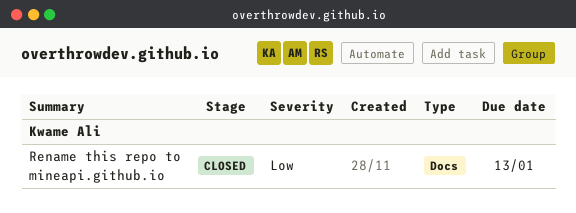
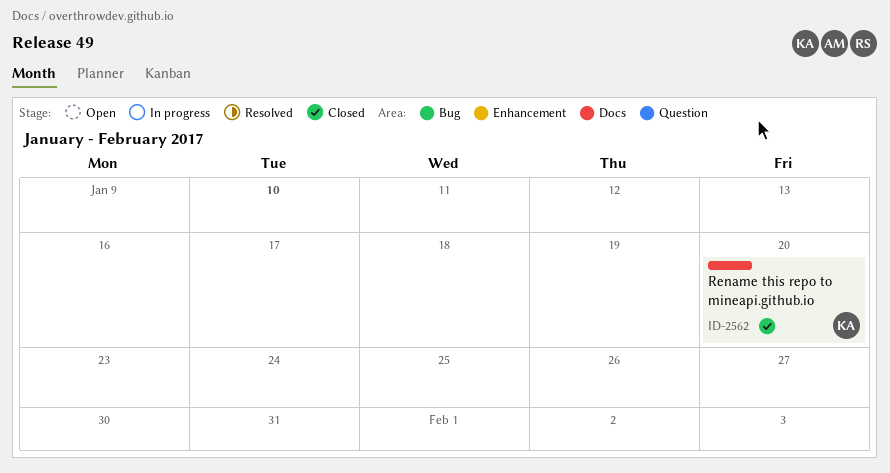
Rename this repo to mineapi.github.io, due: Jan 13 -> Jan 20

